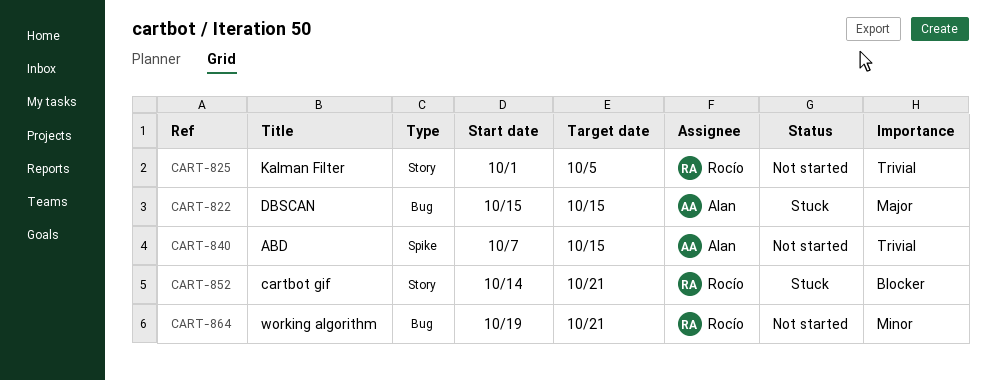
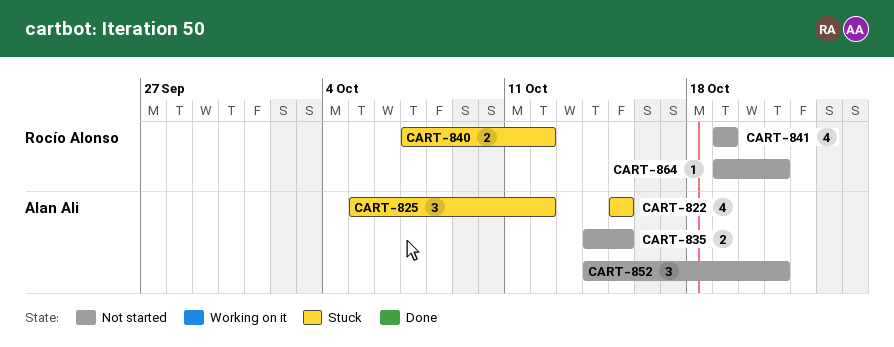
CART-825, status: Not started -> Stuck
CART-825, owner: Rocío Alonso -> Alan Ali
CART-825, start: Oct 1 -> Oct 5
CART-825, due: Oct 5 -> Oct 12
CART-835: none -> present
CART-840, status: Not started -> Stuck
CART-840, owner: Alan Ali -> Rocío Alonso
CART-840, due: Oct 15 -> Oct 12
CART-841: none -> present
CART-852, status: Stuck -> Not started
CART-852, owner: Rocío Alonso -> Alan Ali

